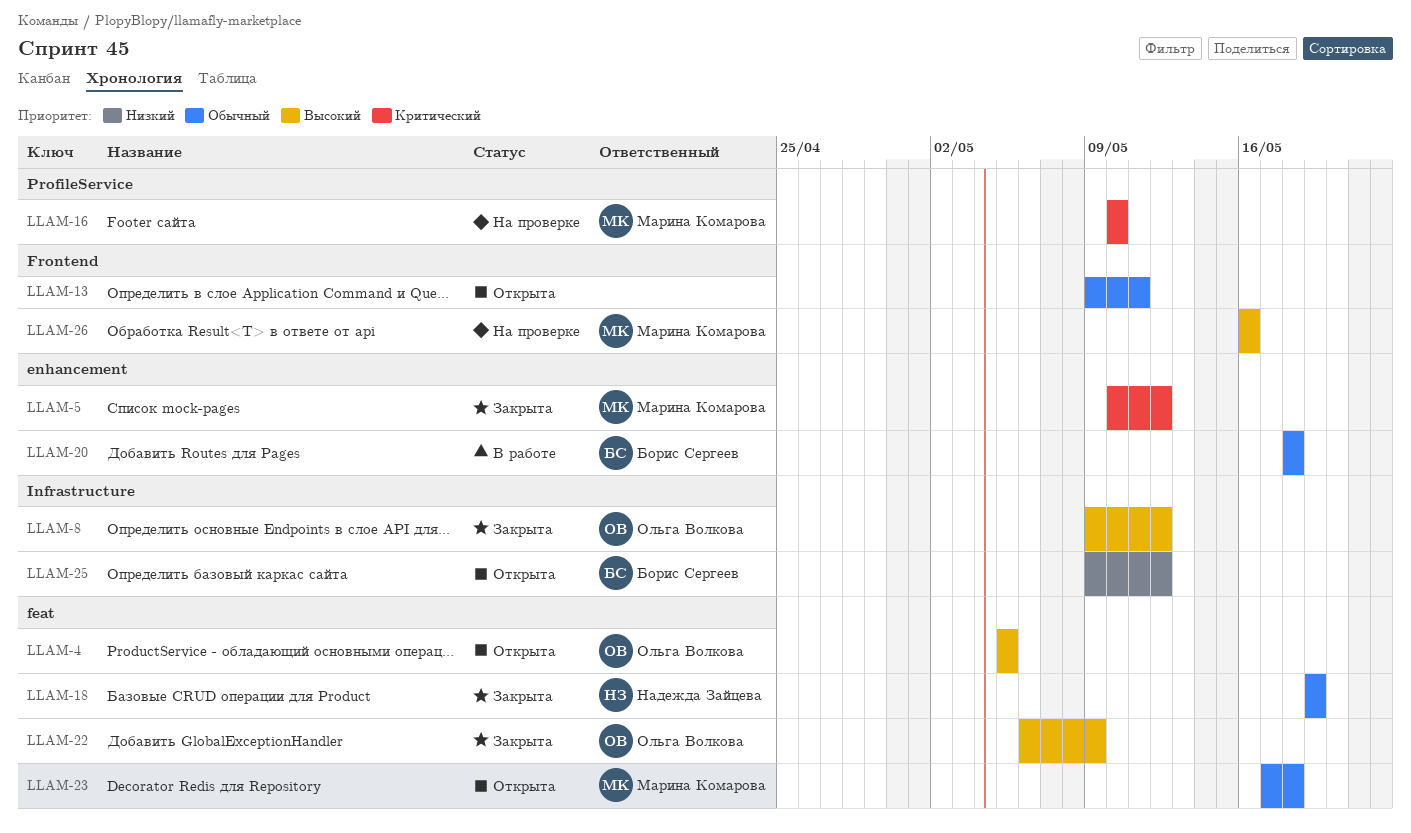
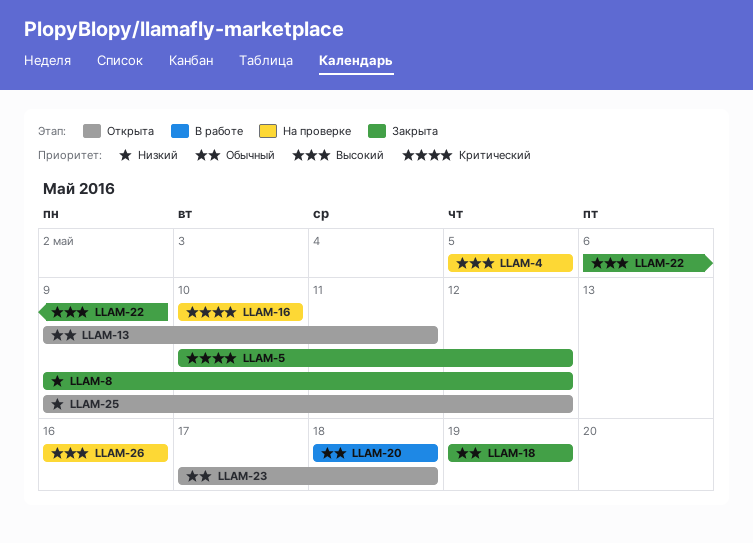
LLAM-4, status: Открыта -> На проверке
LLAM-8, priority: Высокий -> Низкий

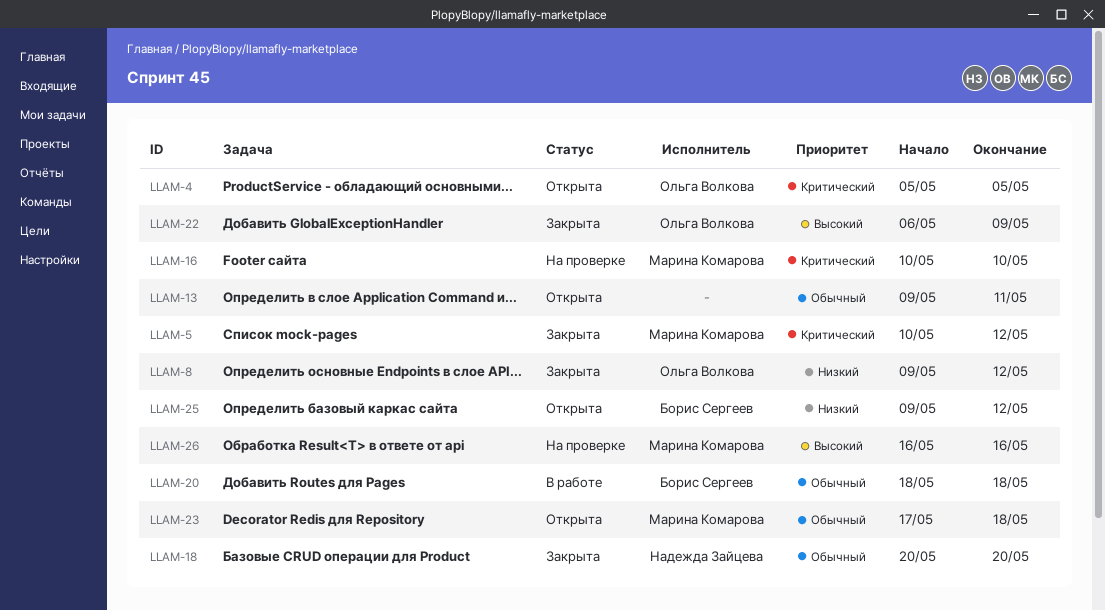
LLAM-4, status: На проверке -> Открыта
LLAM-4, priority: Высокий -> Критический
LLAM-18, start: May 19 -> May 20
LLAM-18, due: May 19 -> May 20

